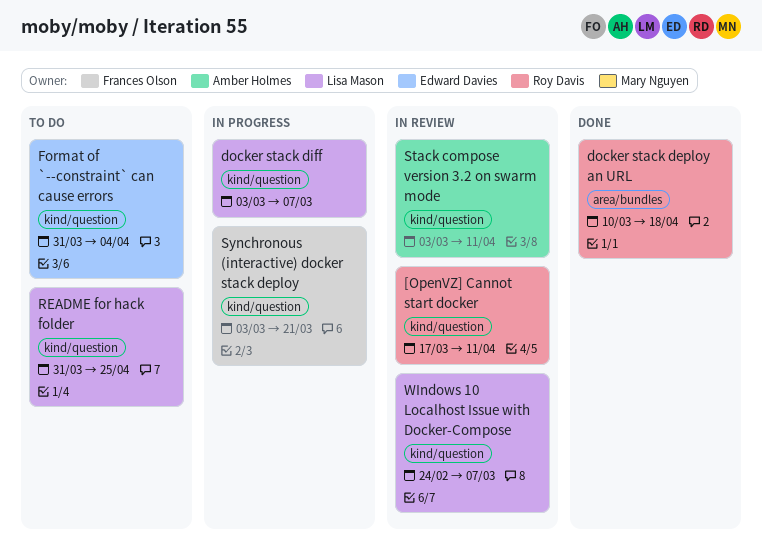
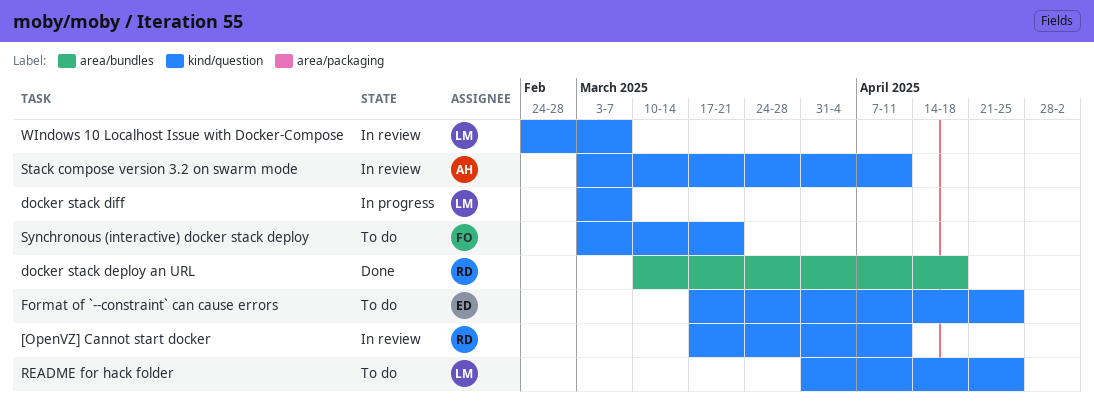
Format of `--constraint` can cause errors, start: Mar 31 -> Mar 17
Format of `--constraint` can cause errors, due: Apr 4 -> Apr 25
Synchronous (interactive) docker stack deploy, status: In progress -> To do

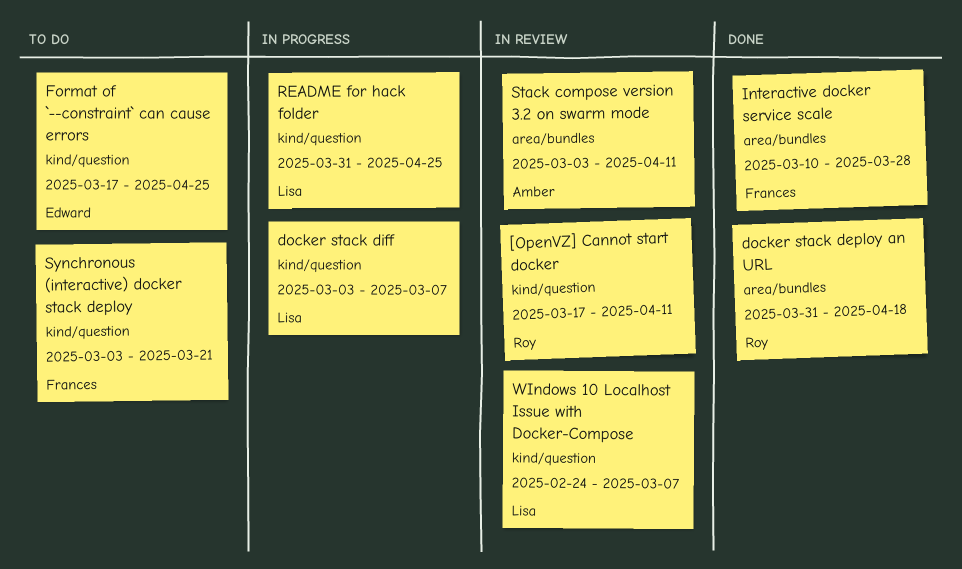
docker stack deploy an URL, start: Mar 10 -> Mar 31
Interactive docker service scale: none -> present
README for hack folder, status: To do -> In progress
Stack compose version 3.2 on swarm mode, label: kind/question -> area/bundles

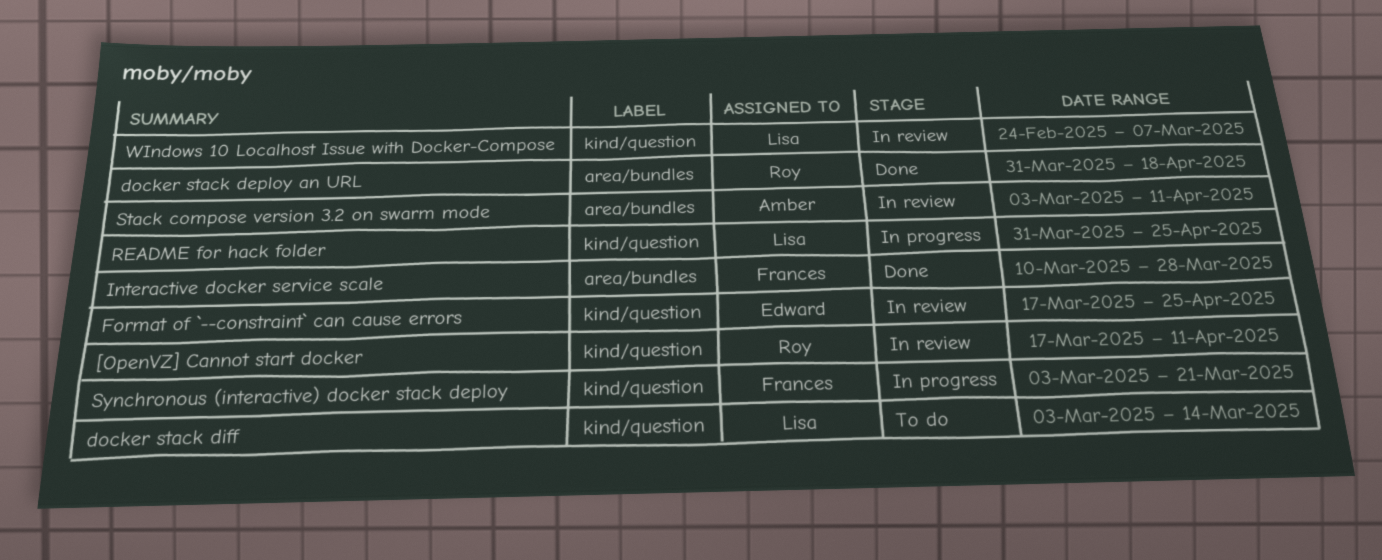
docker stack diff, status: In progress -> To do
docker stack diff, due: Mar 7 -> Mar 14
Format of `--constraint` can cause errors, status: To do -> In review
Synchronous (interactive) docker stack deploy, status: To do -> In progress

